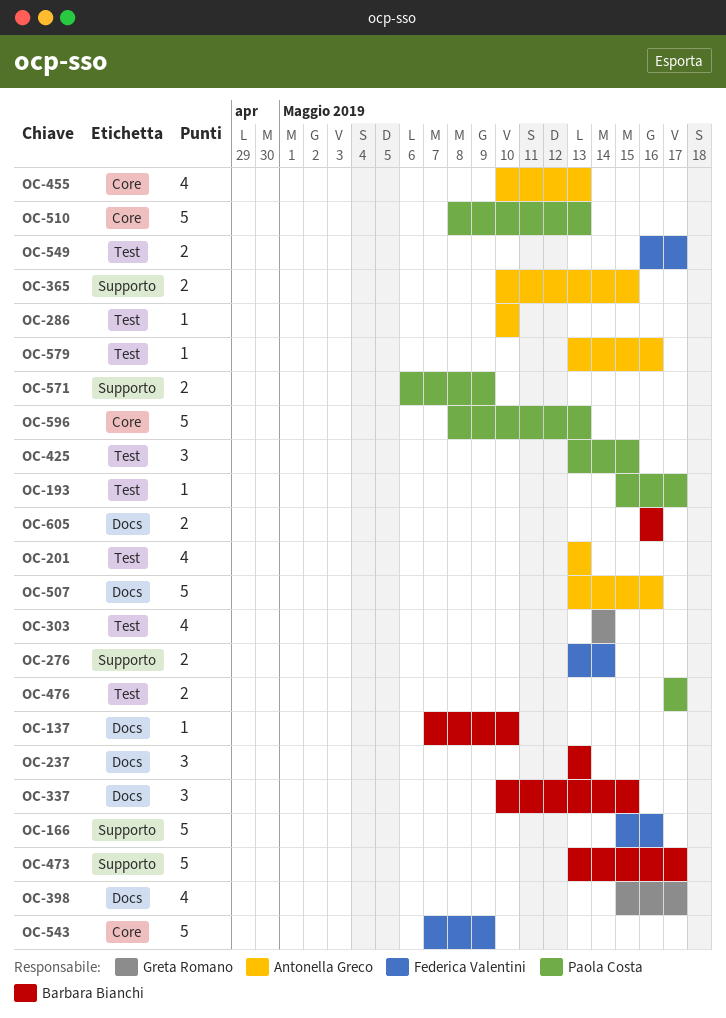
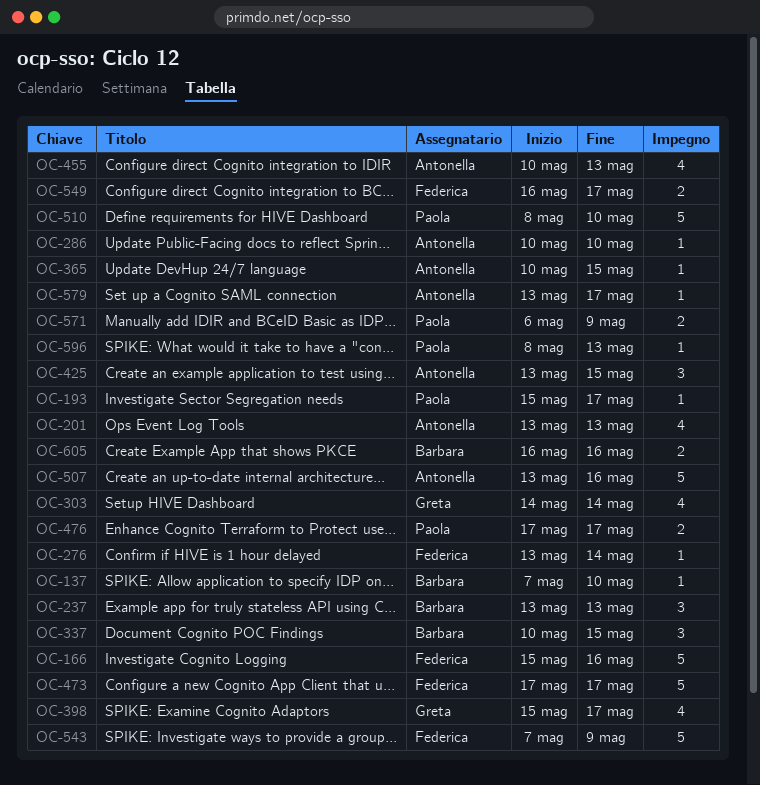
OC-276, estimate: 2 -> 1
OC-365, estimate: 2 -> 1
OC-425, owner: Paola Costa -> Antonella Greco
OC-473, owner: Barbara Bianchi -> Federica Valentini
OC-473, start: May 13 -> May 17
OC-510, due: May 13 -> May 10
OC-579, due: May 16 -> May 17
OC-596, estimate: 5 -> 1

